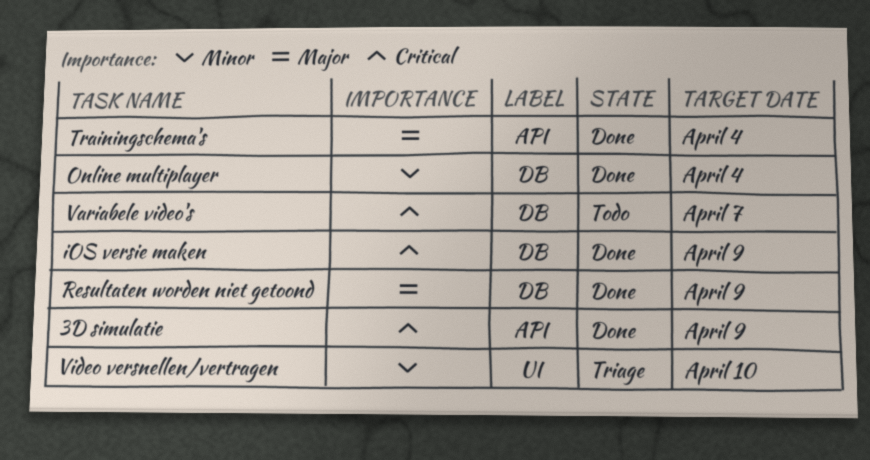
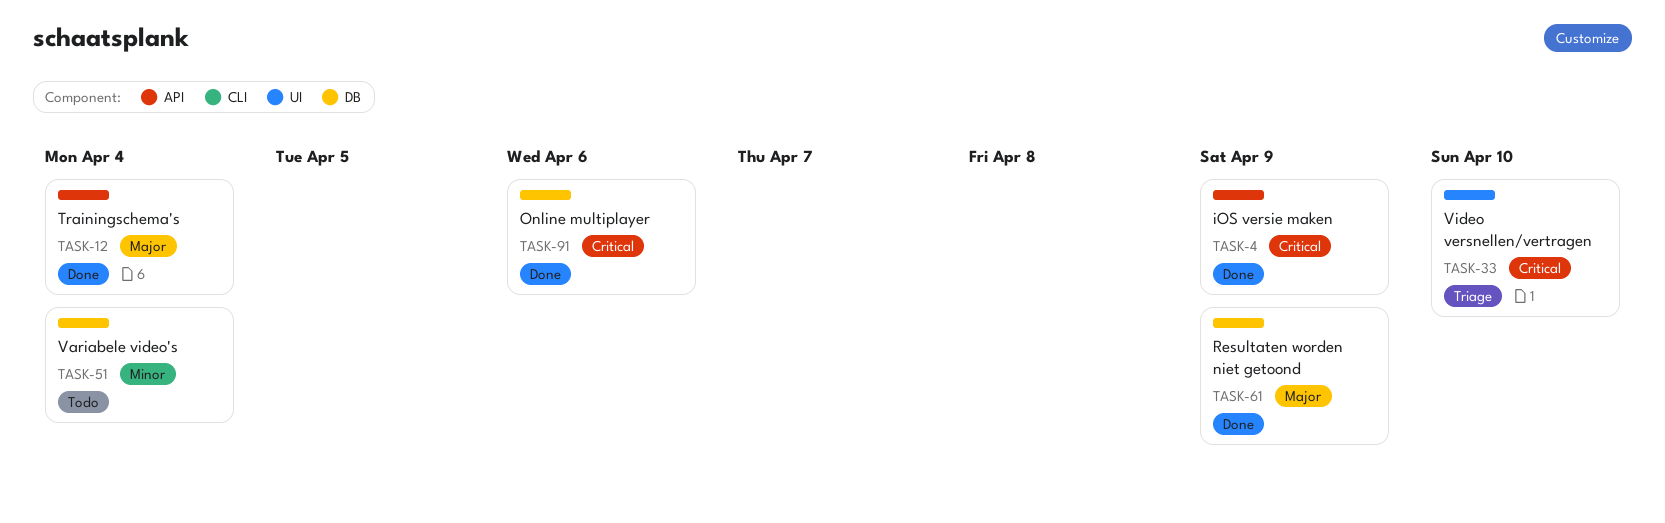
3D simulatie: present -> none
iOS versie maken, label: DB -> API
Online multiplayer, priority: Minor -> Critical
Online multiplayer, due: Apr 4 -> Apr 6
Variabele video's, priority: Critical -> Minor
Variabele video's, due: Apr 7 -> Apr 4
Video versnellen/vertragen, priority: Minor -> Critical

